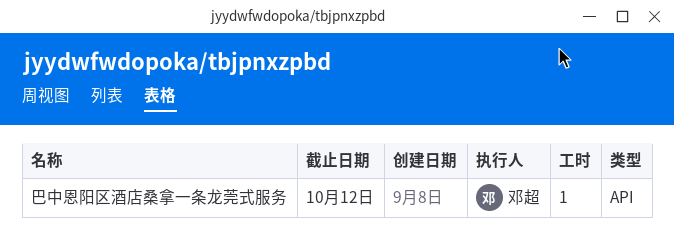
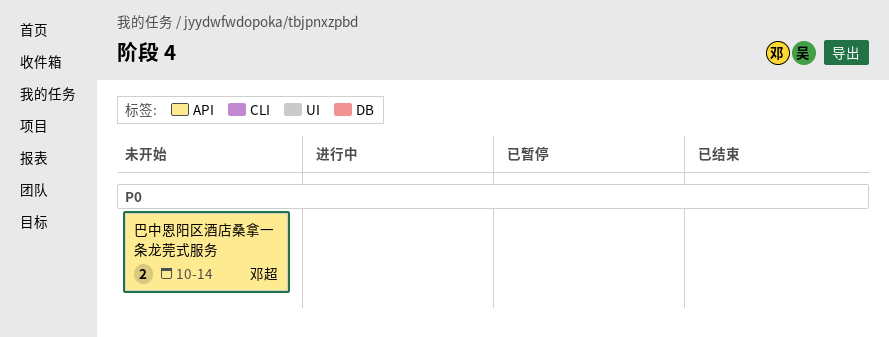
巴中恩阳区酒店桑拿一条龙莞式服务, estimate: 1 -> 2
巴中恩阳区酒店桑拿一条龙莞式服务, due: Oct 12 -> Oct 14

